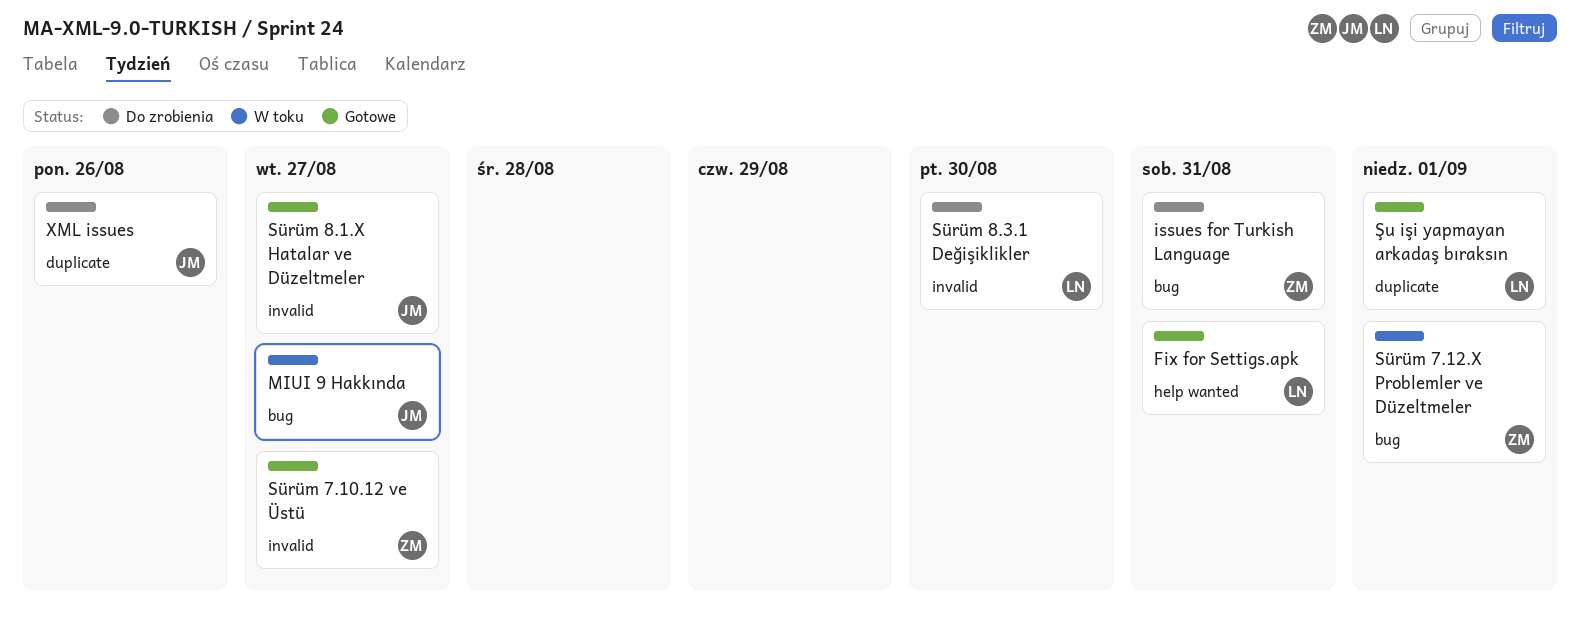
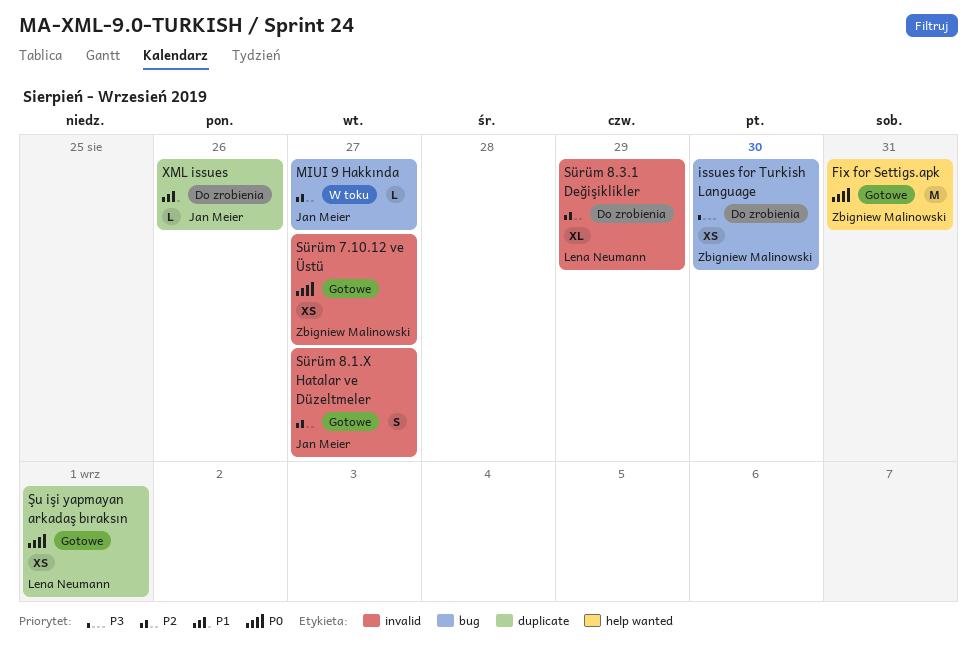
Fix for Settigs.apk, owner: Lena Neumann -> Zbigniew Malinowski
issues for Turkish Language, due: Aug 31 -> Aug 30
Sürüm 7.12.X Problemler ve Düzeltmeler: present -> none
Sürüm 8.3.1 Değişiklikler, due: Aug 30 -> Aug 29

